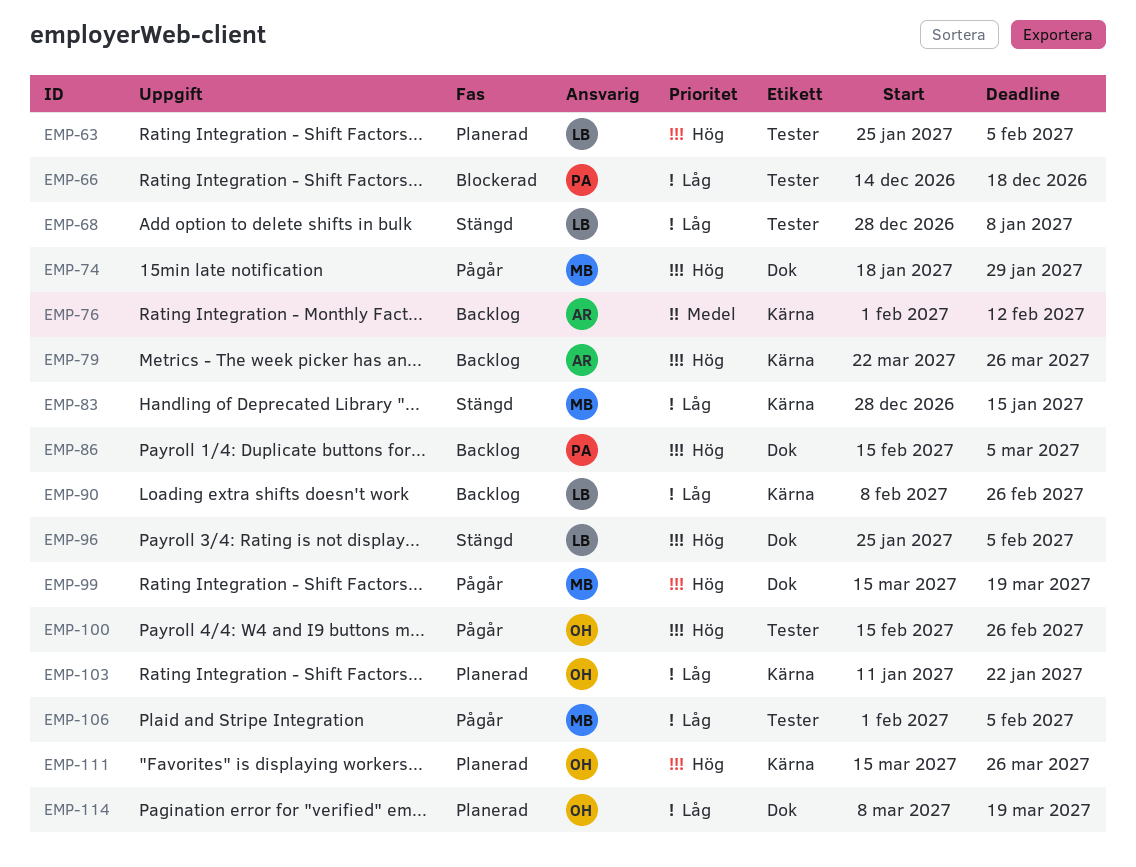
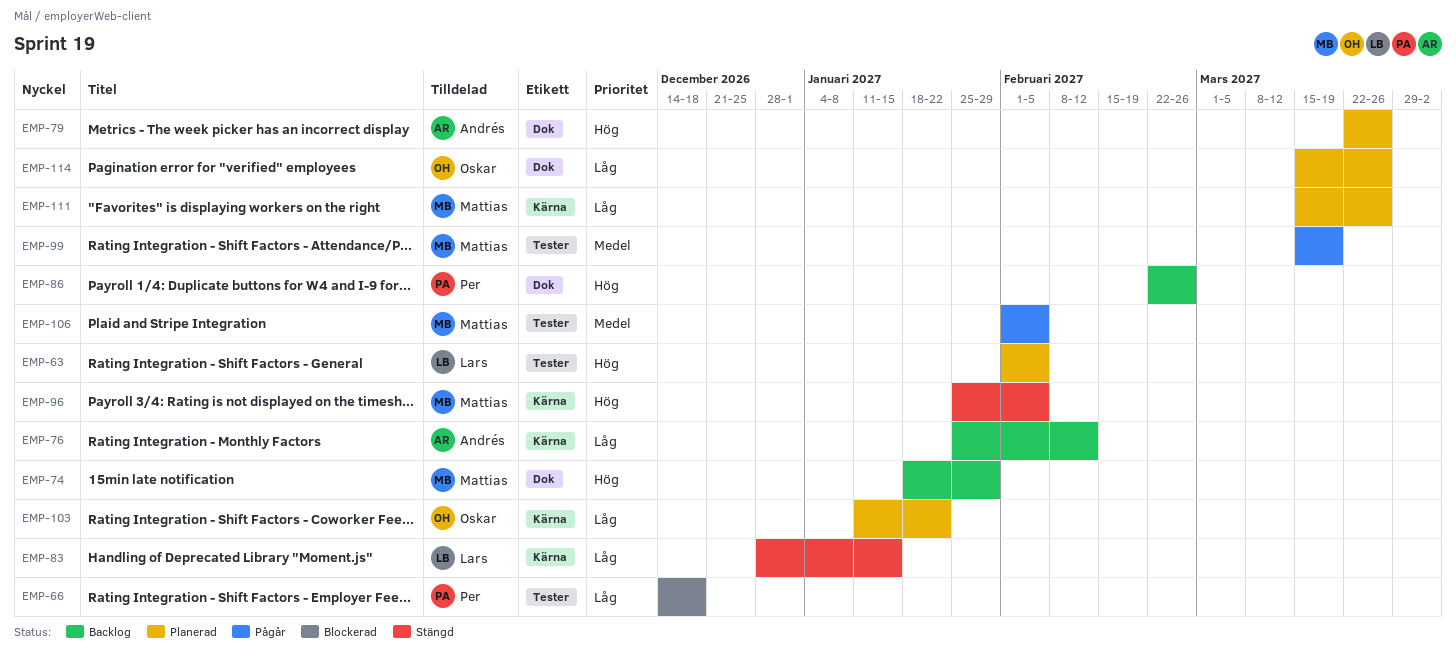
EMP-63, start: Jan 25 -> Feb 1
EMP-68: present -> none
EMP-74, status: Pågår -> Backlog
EMP-76, priority: Medel -> Låg
EMP-76, start: Feb 1 -> Jan 25
EMP-79, status: Backlog -> Planerad
EMP-79, label: Kärna -> Dok
EMP-83, owner: Mattias -> Lars
EMP-86, start: Feb 15 -> Feb 22
EMP-86, due: Mar 5 -> Feb 26
EMP-90: present -> none
EMP-96, owner: Lars -> Mattias
EMP-96, label: Dok -> Kärna
EMP-99, priority: Hög -> Medel
EMP-99, label: Dok -> Tester
EMP-100: present -> none
EMP-106, priority: Låg -> Medel
EMP-111, owner: Oskar -> Mattias
EMP-111, priority: Hög -> Låg
EMP-114, start: Mar 8 -> Mar 15
EMP-114, due: Mar 19 -> Mar 26

